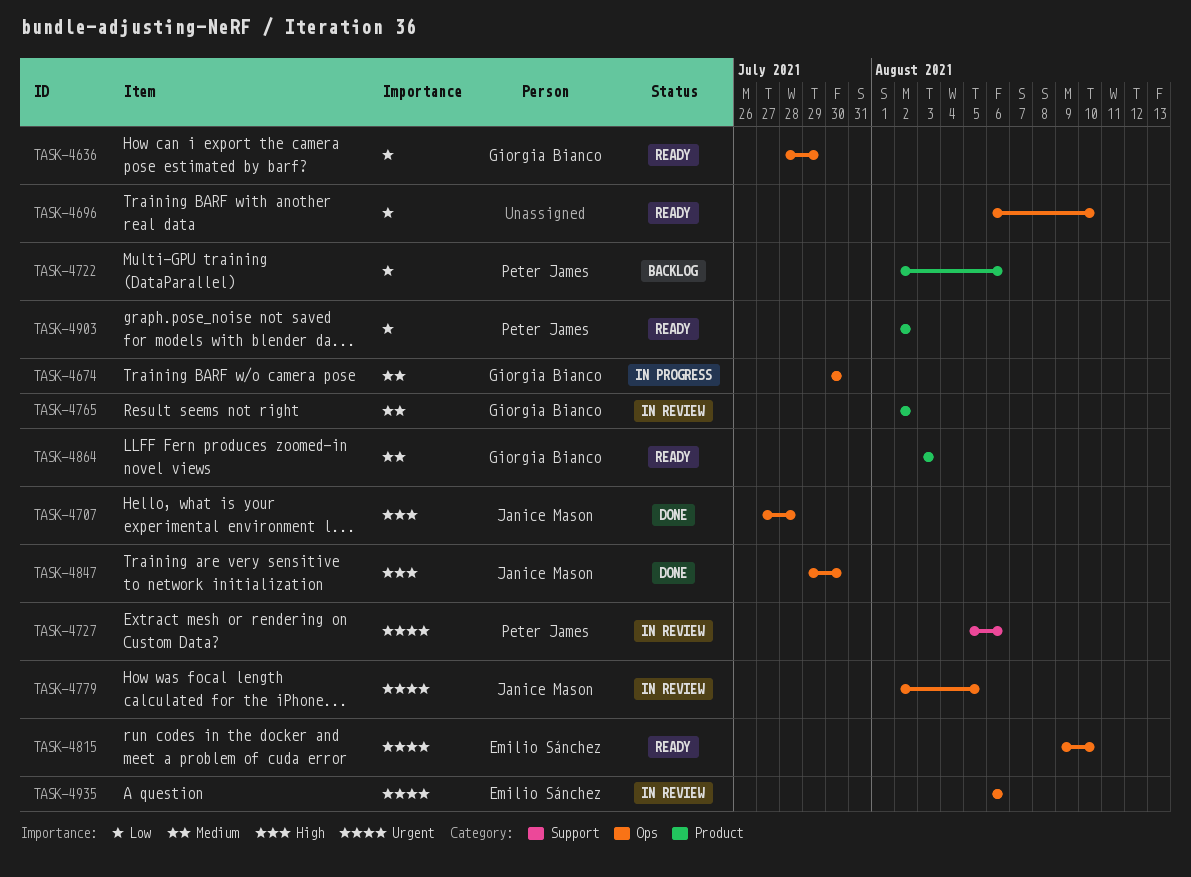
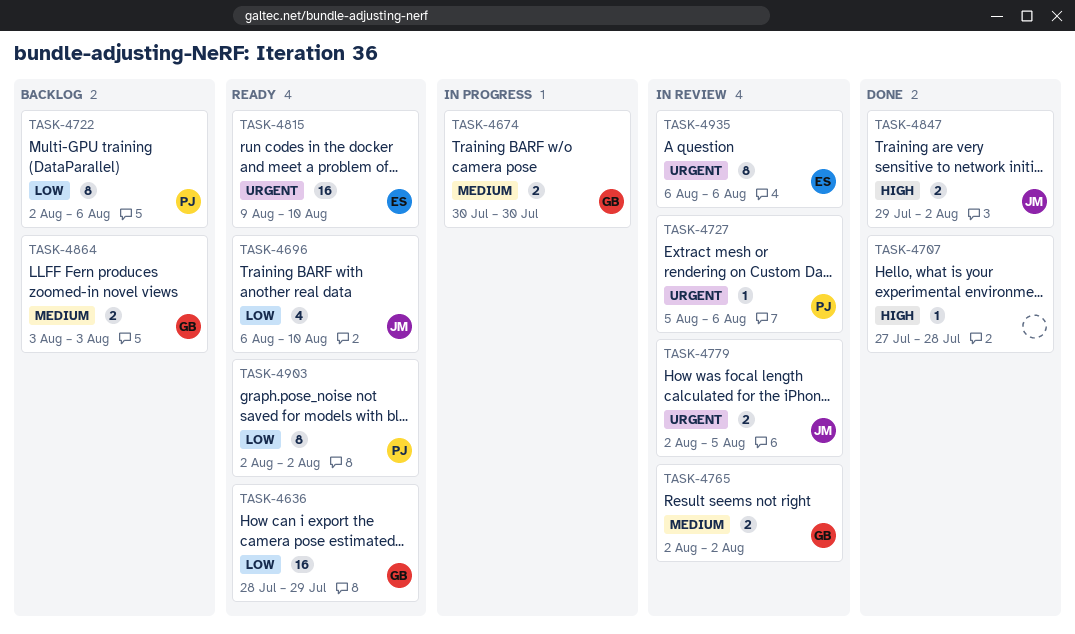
TASK-4696, owner: none -> Janice Mason
TASK-4707, owner: Janice Mason -> none
TASK-4847, due: Jul 30 -> Aug 2
TASK-4864, status: Ready -> Backlog

